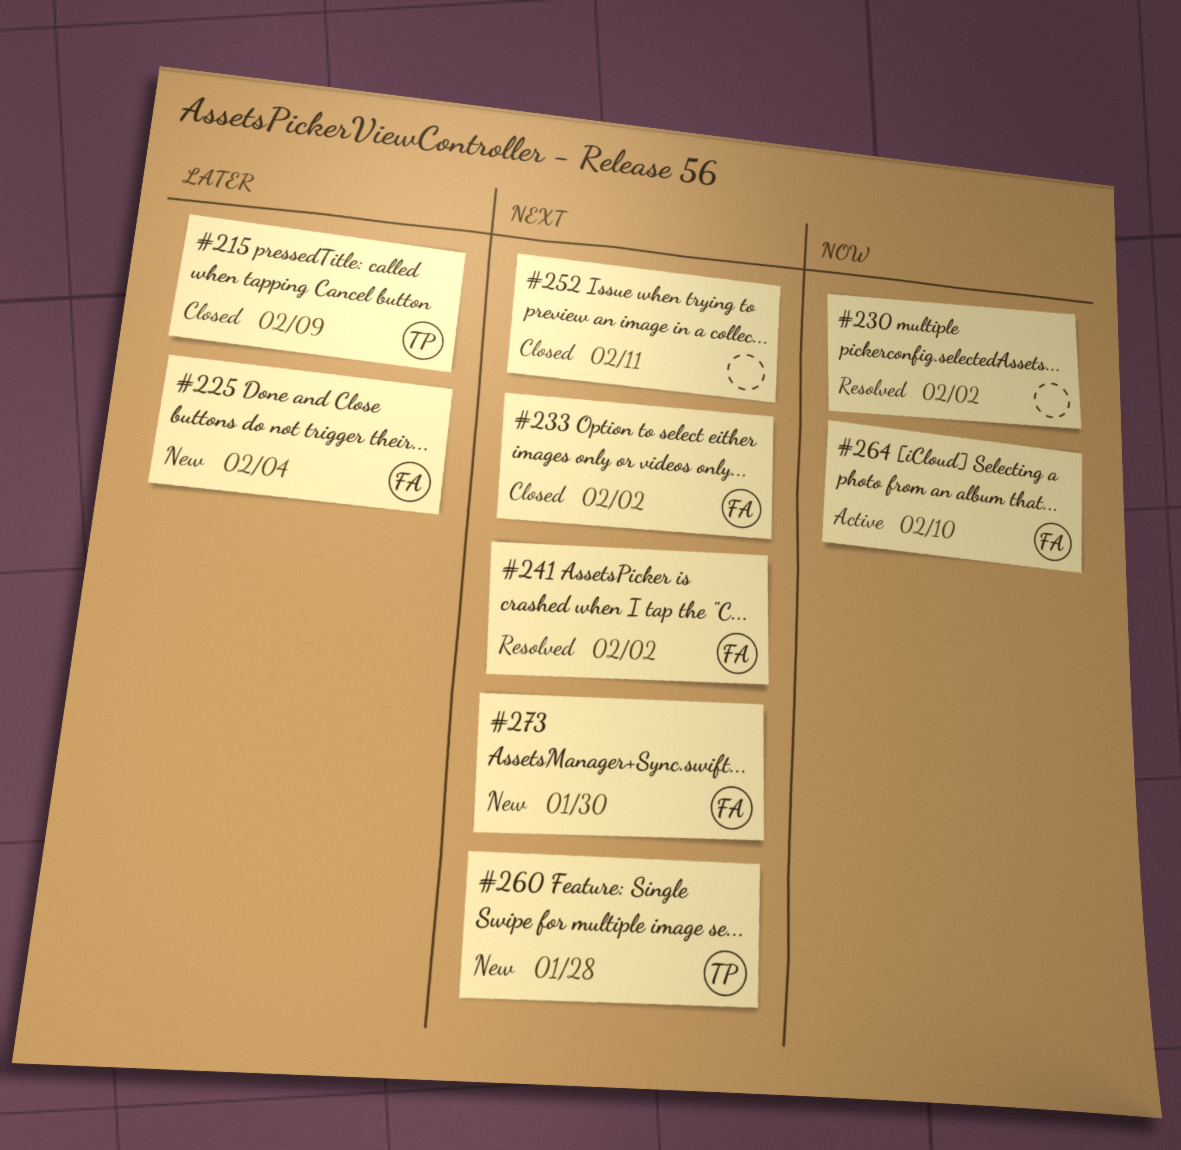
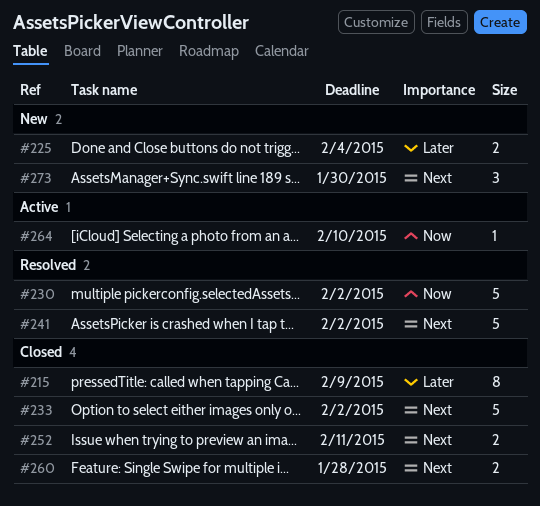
#260, status: New -> Closed

